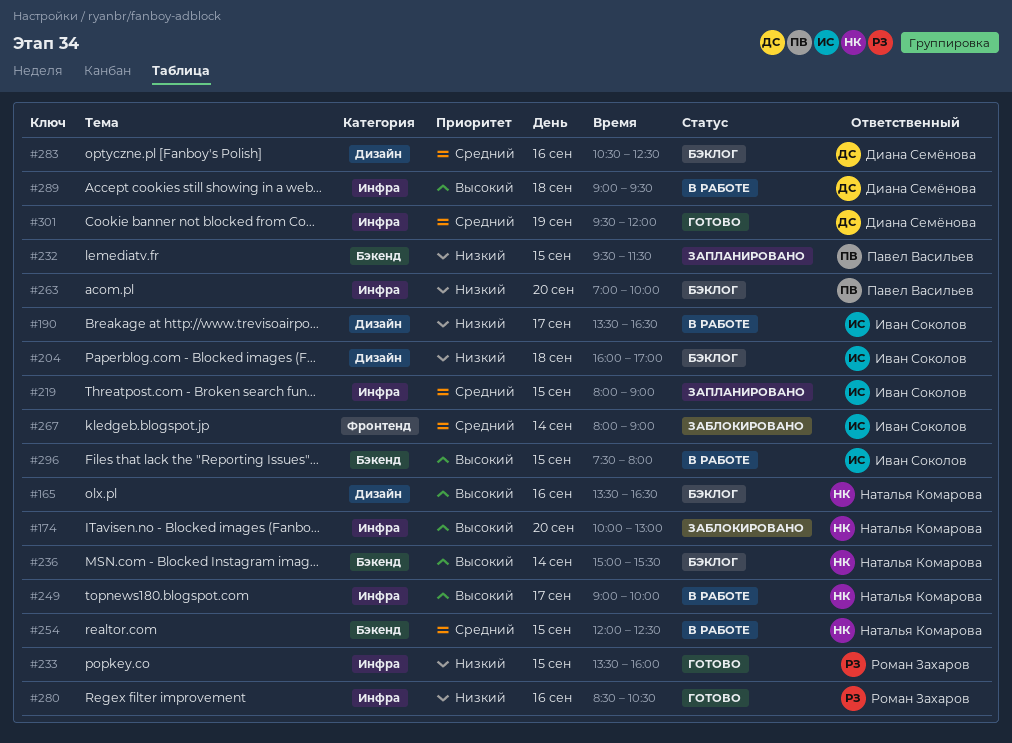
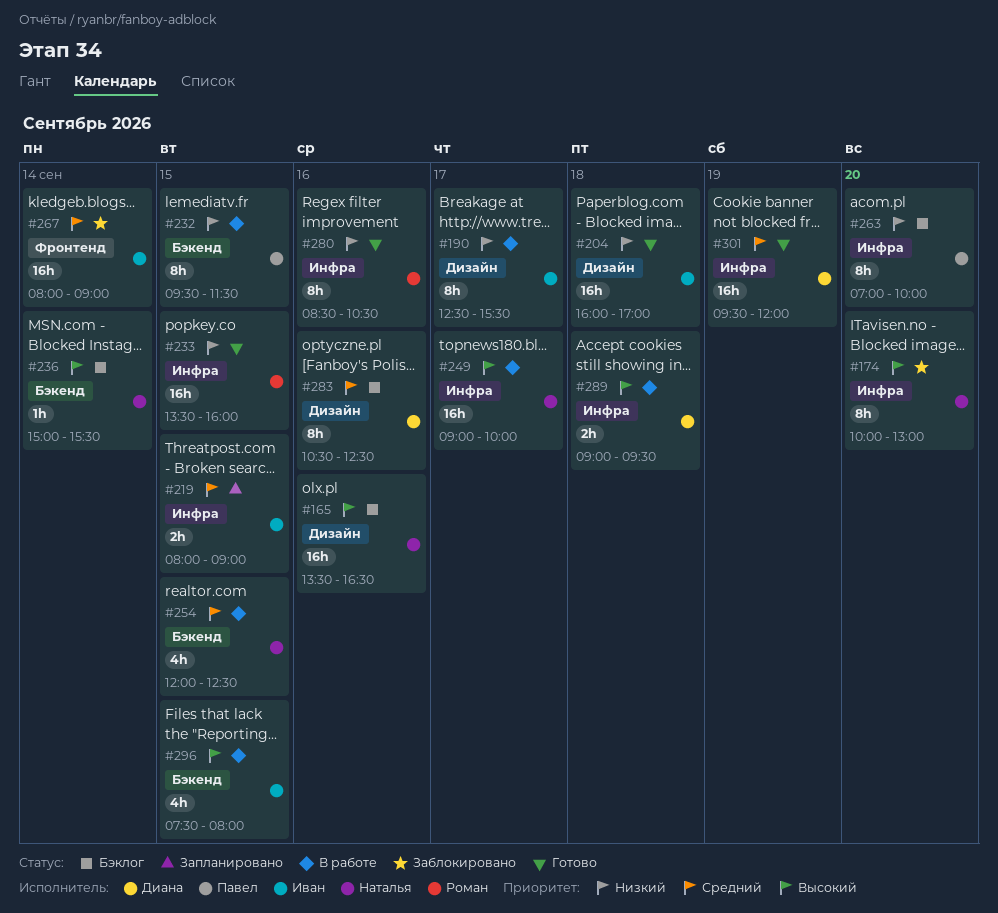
#190, begins: 13:30 -> 12:30
#190, ends: 16:30 -> 15:30
#204, status: Бэклог -> Готово
#232, status: Запланировано -> В работе

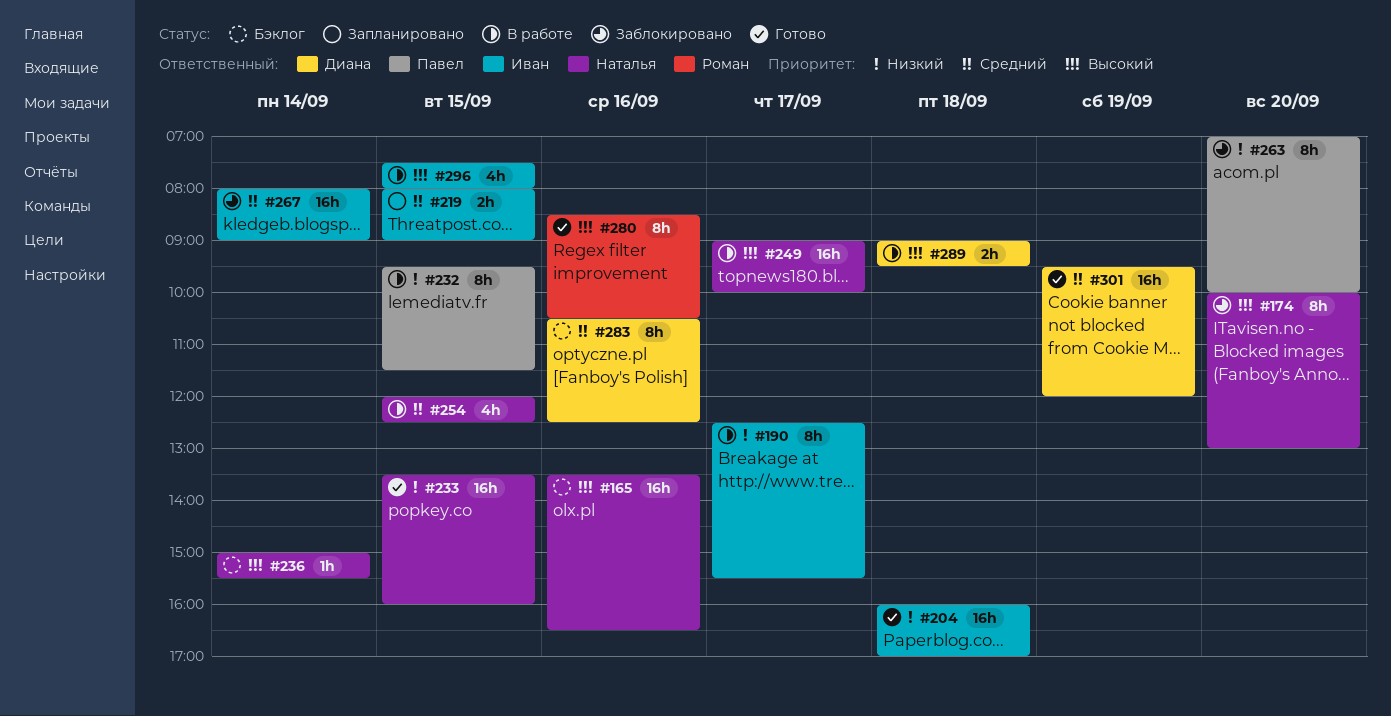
#233, owner: Роман -> Наталья
#263, status: Бэклог -> Заблокировано
#280, priority: Низкий -> Высокий

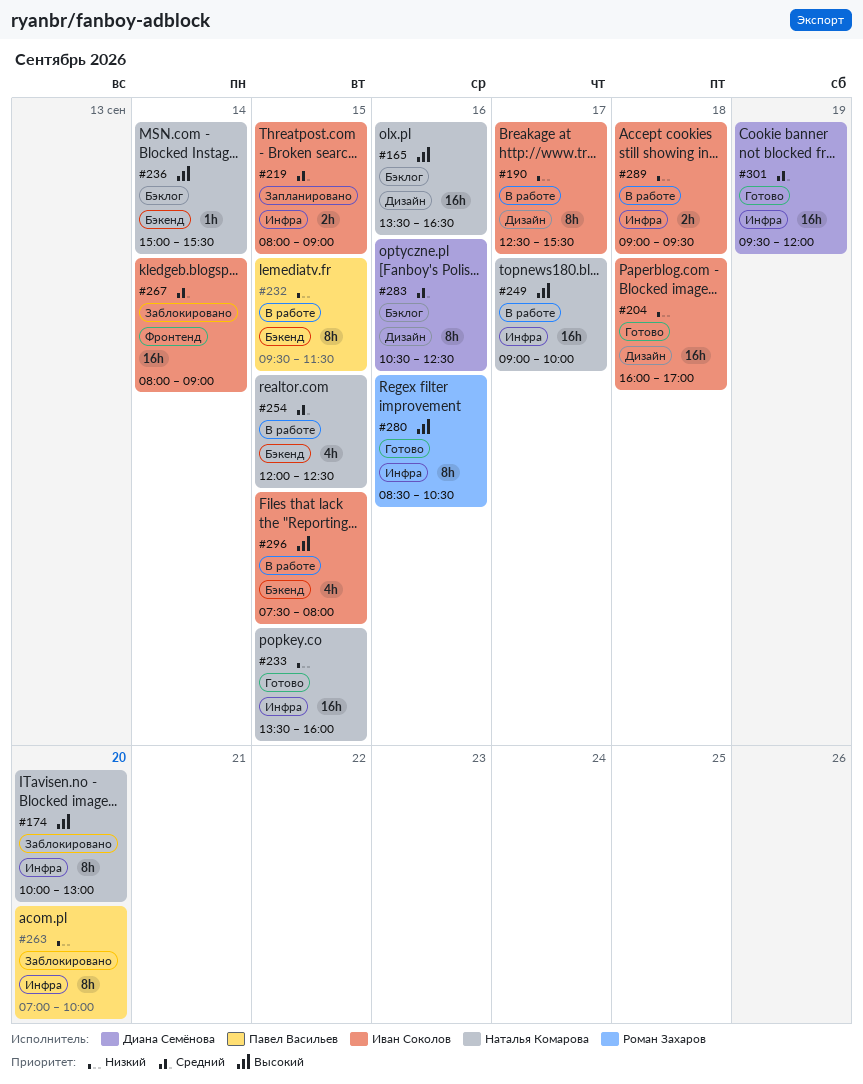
#289, owner: Диана Семёнова -> Иван Соколов
#289, priority: Высокий -> Низкий

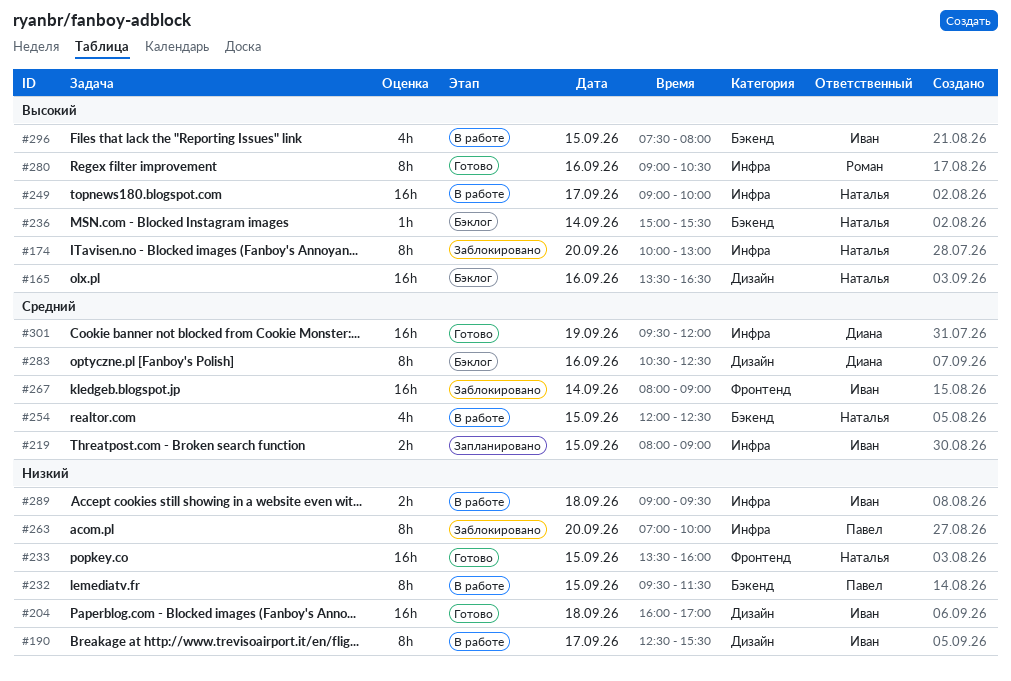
#233, label: Инфра -> Фронтенд
#280, begins: 08:30 -> 09:00

